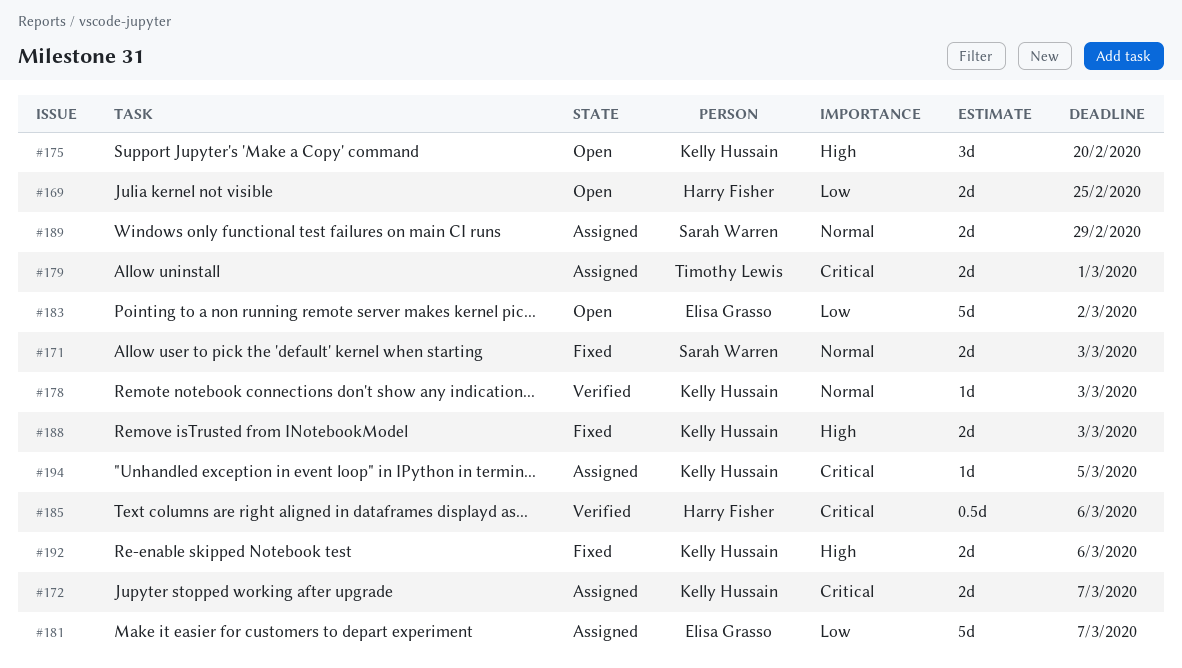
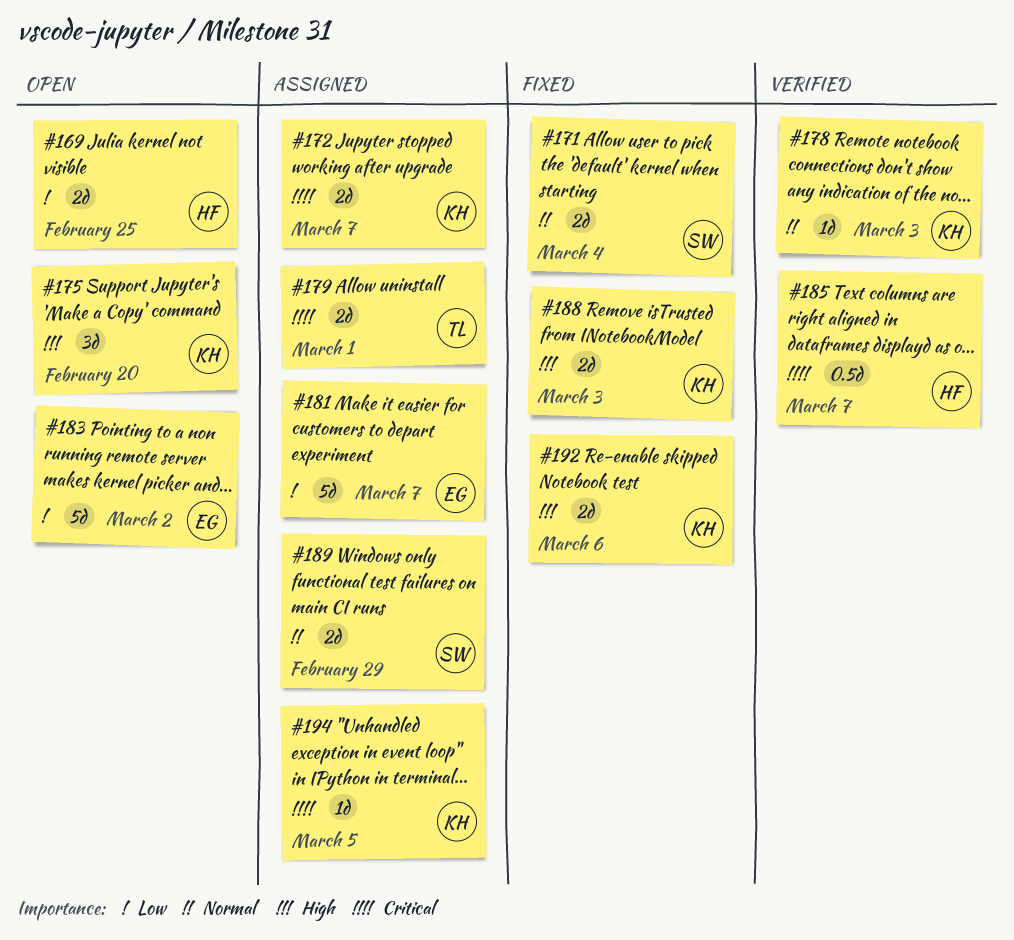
#171, due: Mar 3 -> Mar 4
#185, due: Mar 6 -> Mar 7

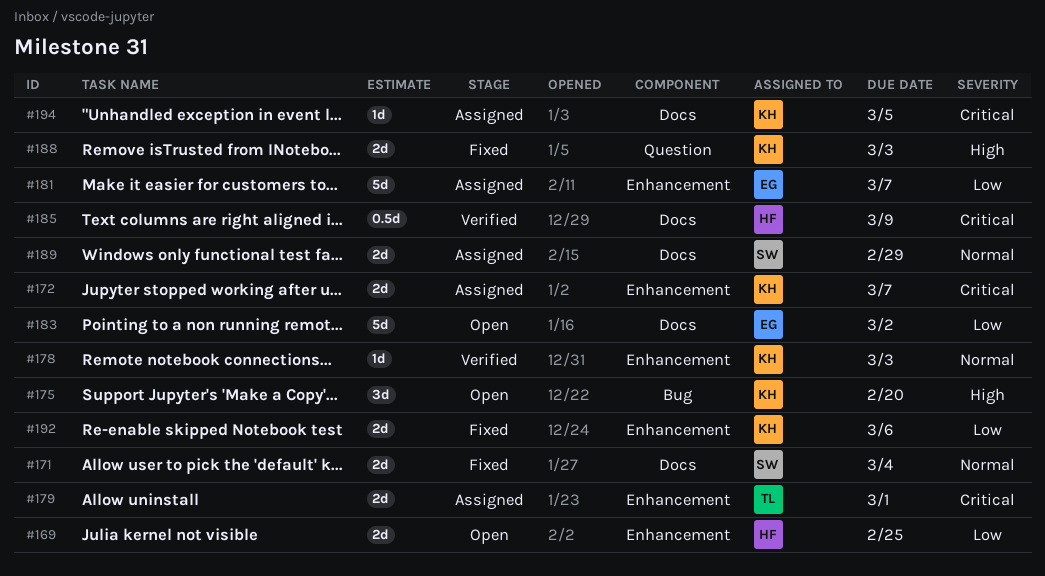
#185, due: Mar 7 -> Mar 9
#192, priority: High -> Low

